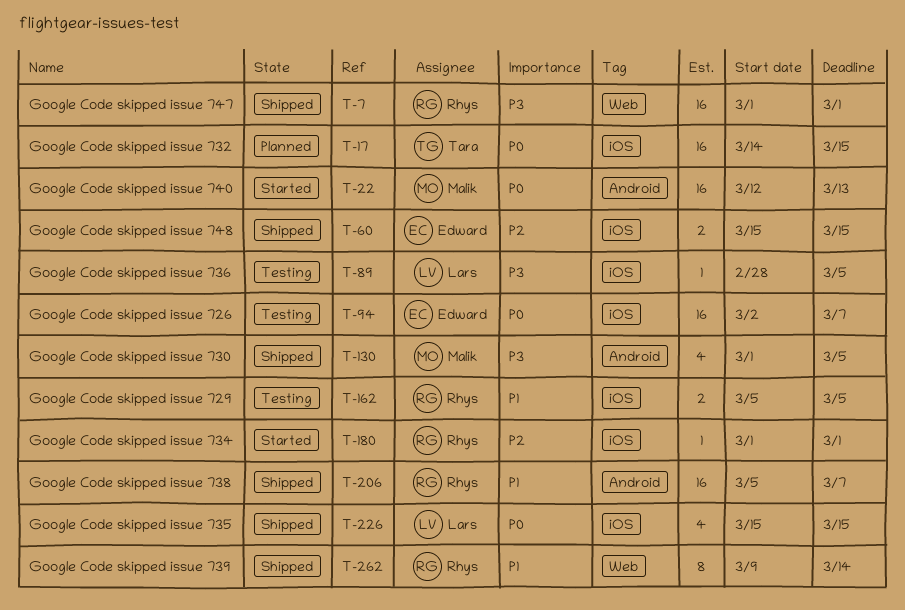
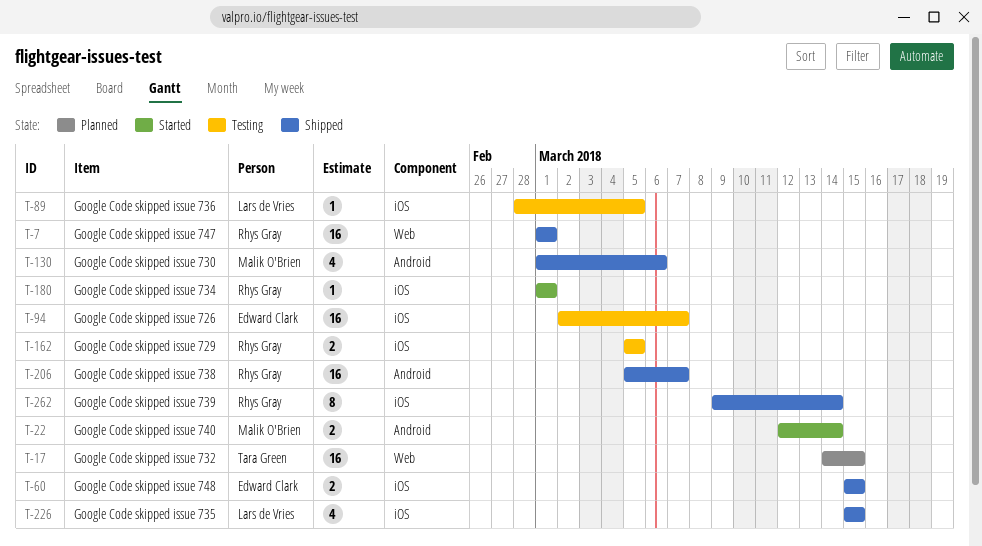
T-17, label: iOS -> Web
T-22, estimate: 16 -> 2
T-22, due: Mar 13 -> Mar 14
T-130, due: Mar 5 -> Mar 6
T-262, label: Web -> iOS

